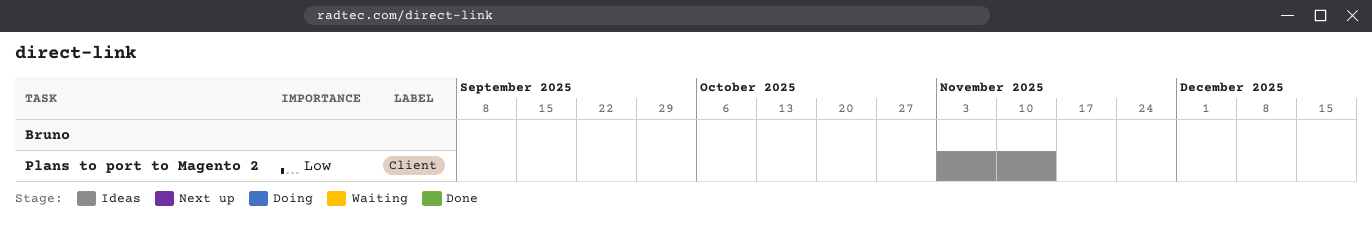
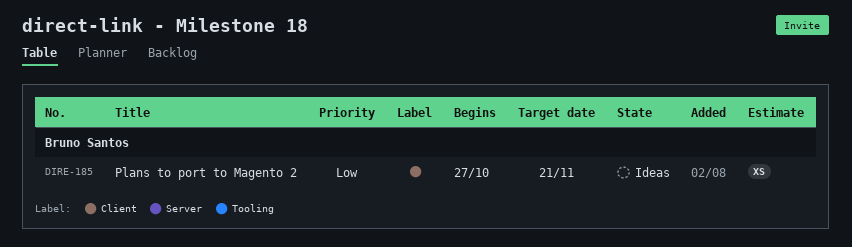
Plans to port to Magento 2, start: Nov 3 -> Oct 27
Plans to port to Magento 2, due: Nov 14 -> Nov 21

